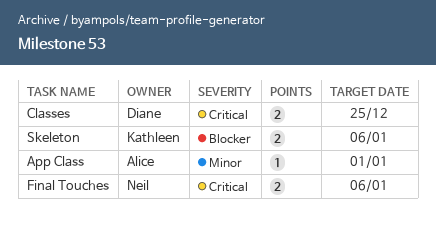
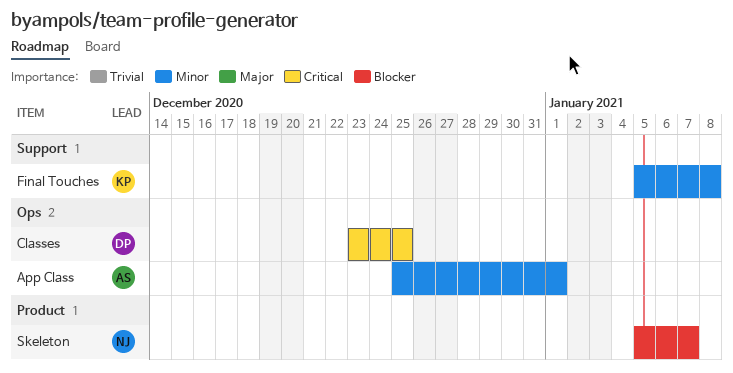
Final Touches, owner: Neil -> Kathleen
Final Touches, priority: Critical -> Minor
Final Touches, due: Jan 6 -> Jan 8
Skeleton, owner: Kathleen -> Neil
Skeleton, due: Jan 6 -> Jan 7

